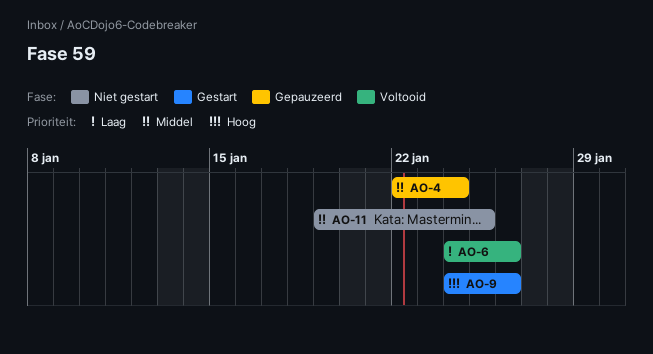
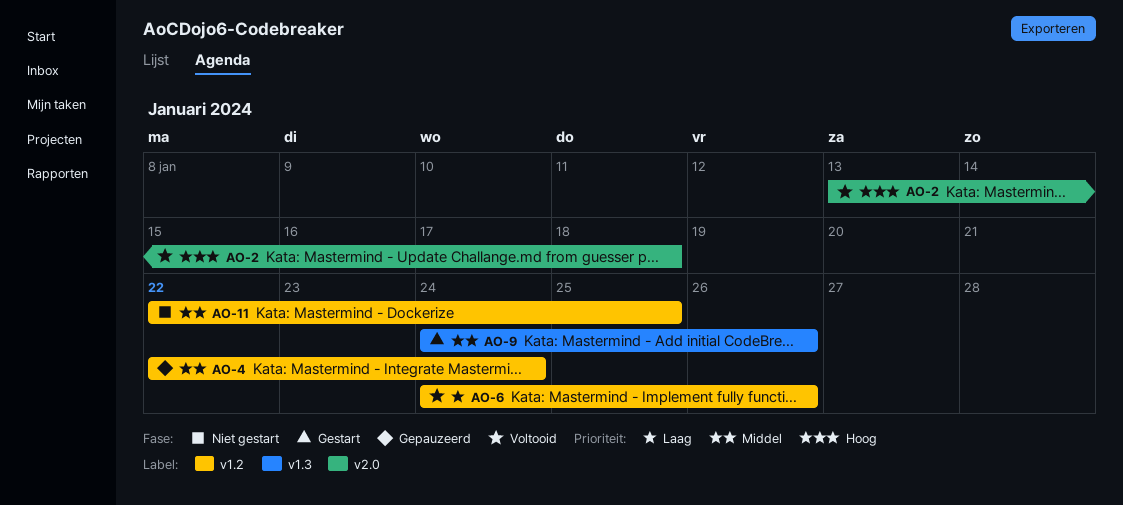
AO-2: none -> present
AO-9, priority: Hoog -> Middel
AO-11, start: Jan 19 -> Jan 22

